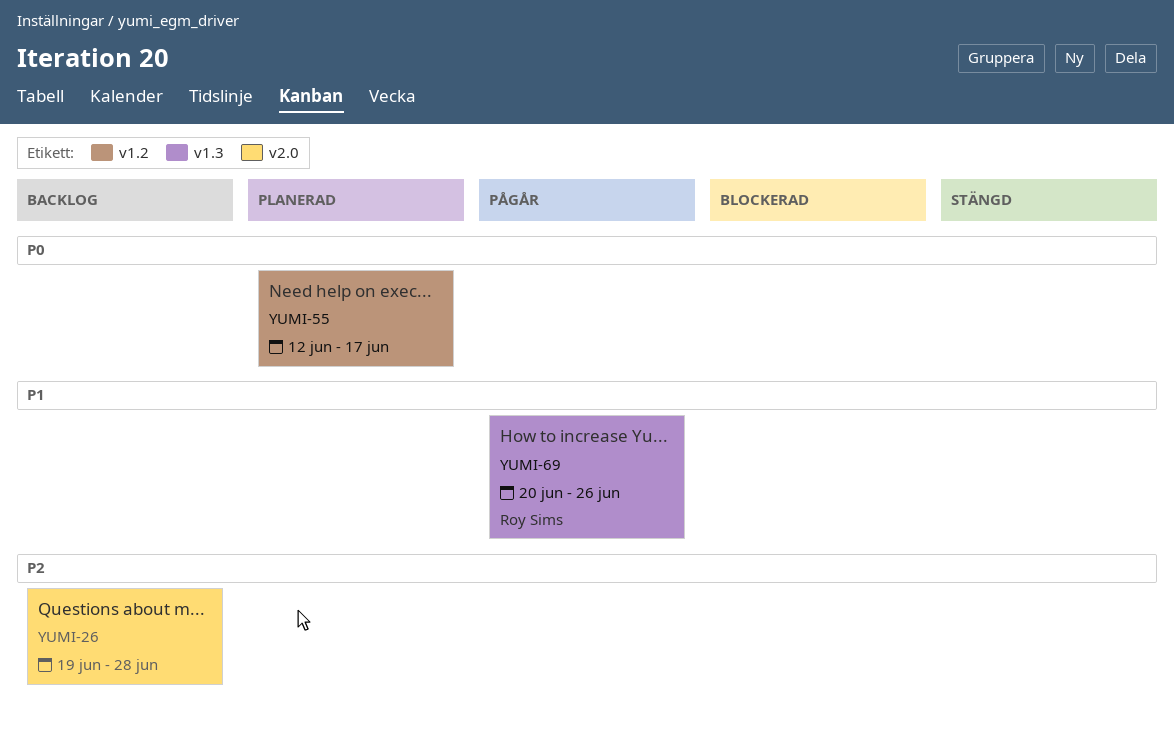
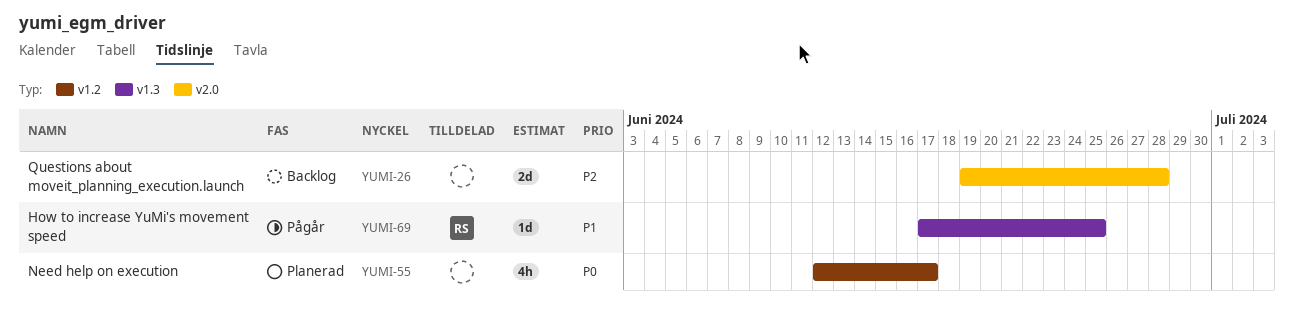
YUMI-69, start: Jun 20 -> Jun 17
YUMI-69, due: Jun 26 -> Jun 25

